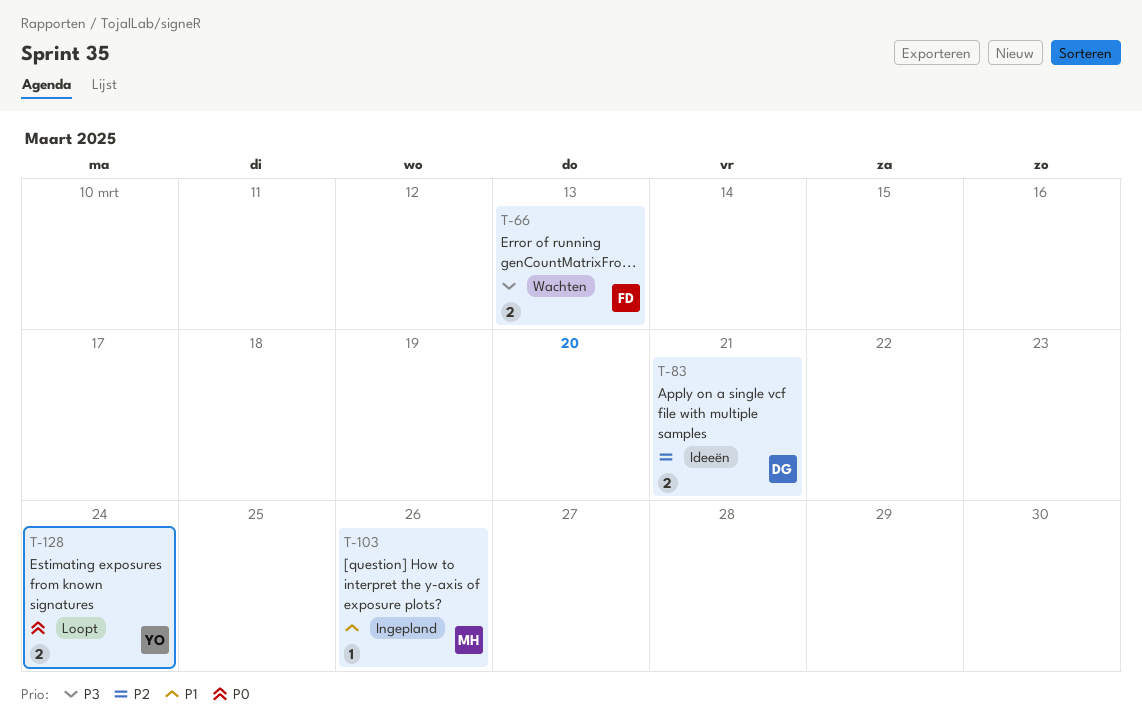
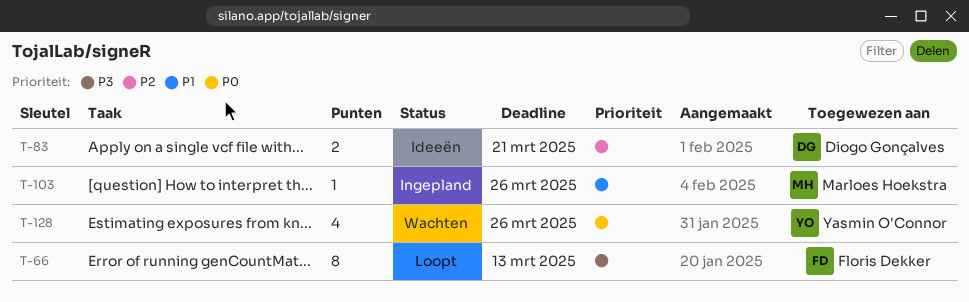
T-66, status: Wachten -> Loopt
T-66, estimate: 2 -> 8
T-128, status: Loopt -> Wachten
T-128, estimate: 2 -> 4
T-128, due: Mar 24 -> Mar 26

